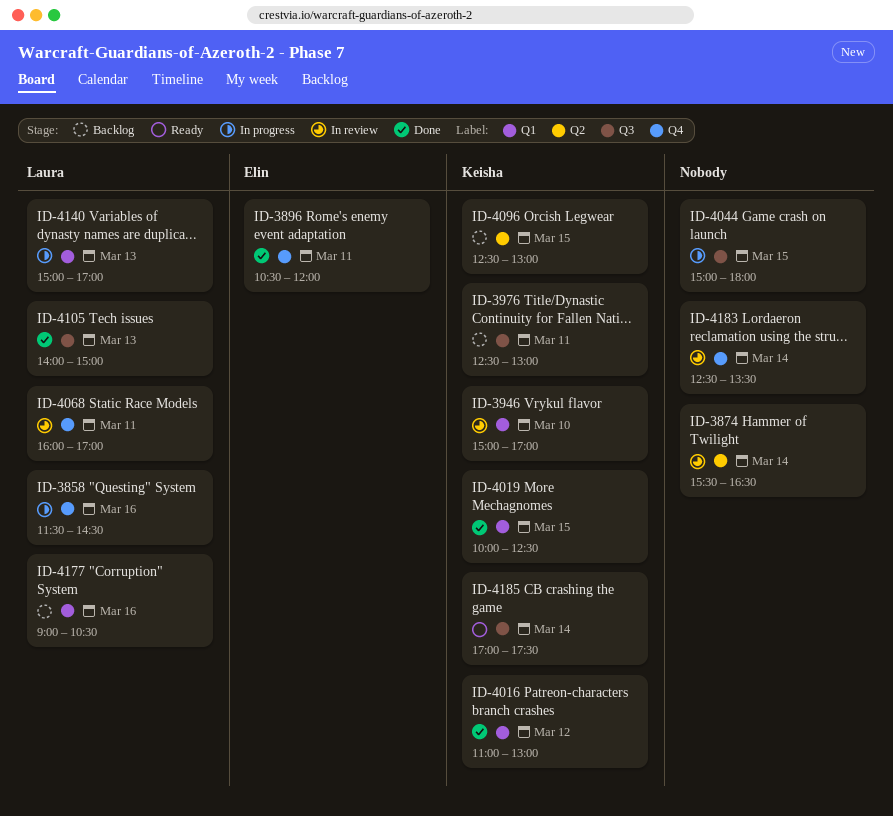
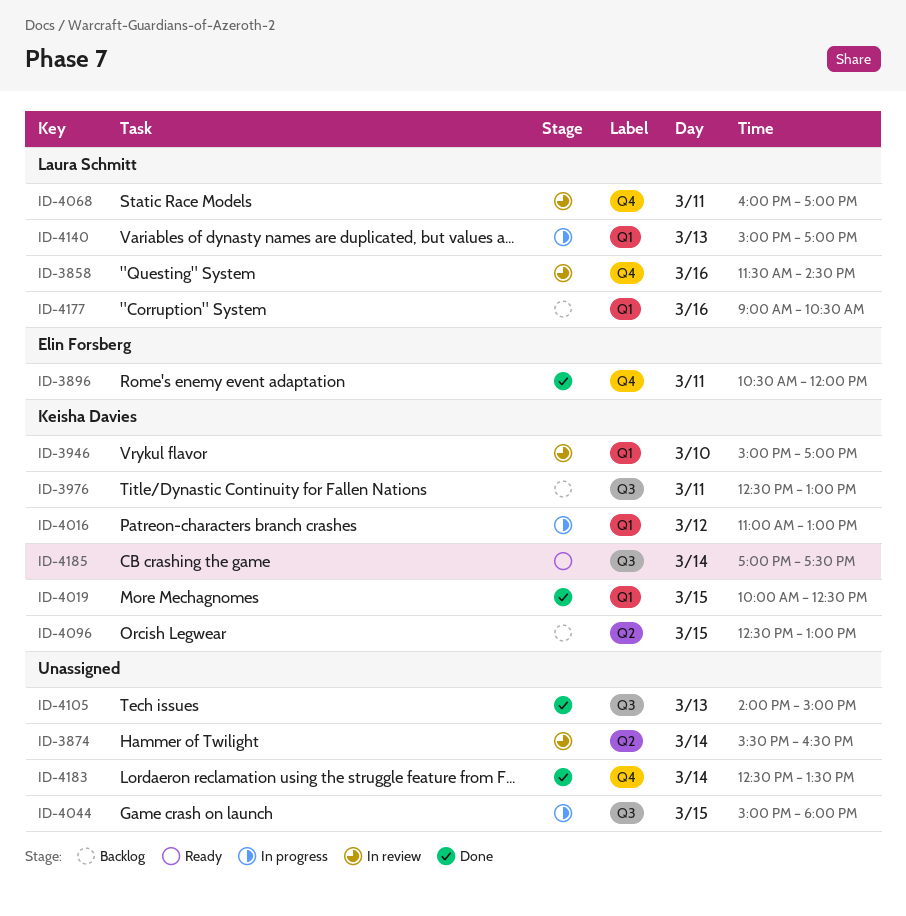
ID-3858, status: In progress -> In review
ID-4016, status: Done -> In progress
ID-4105, owner: Laura Schmitt -> none
ID-4183, status: In review -> Done

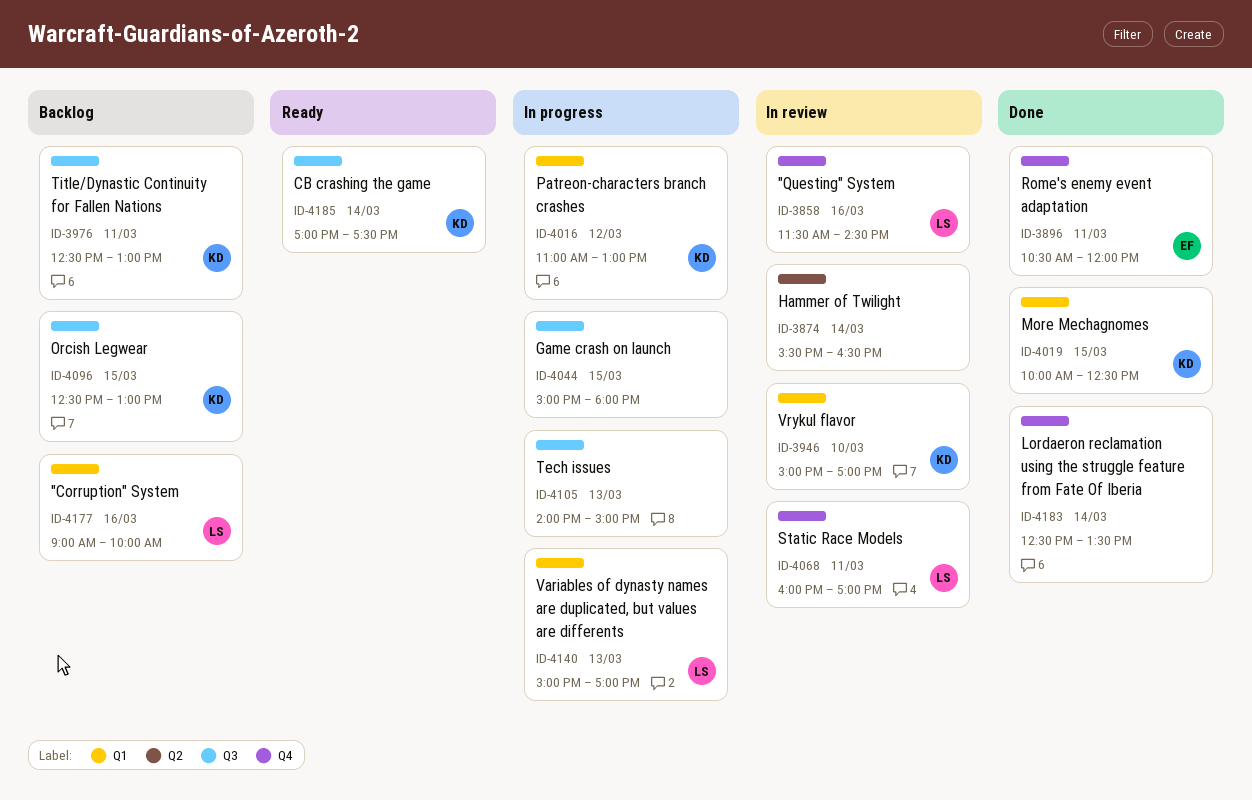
ID-4096, label: Q2 -> Q3
ID-4105, status: Done -> In progress
ID-4177, ends: 10:30 -> 10:00

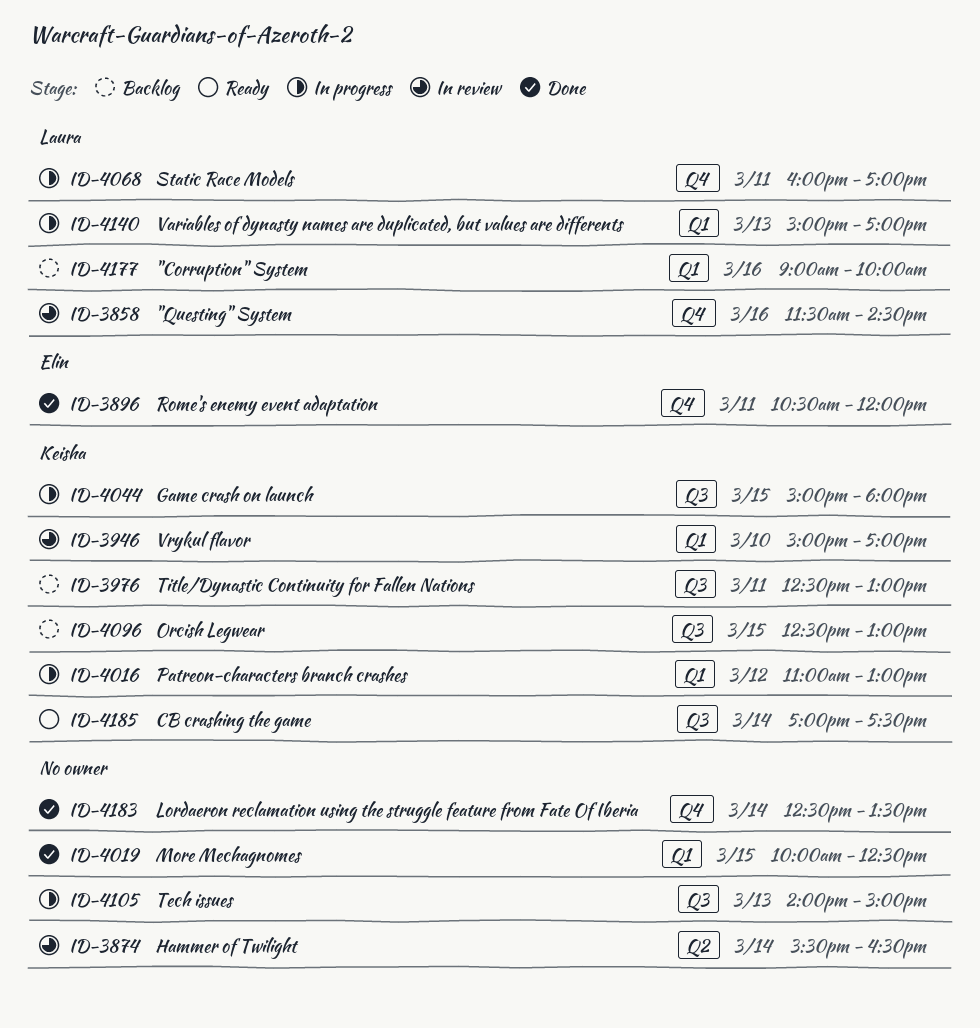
ID-4019, owner: Keisha -> none
ID-4044, owner: none -> Keisha
ID-4068, status: In review -> In progress

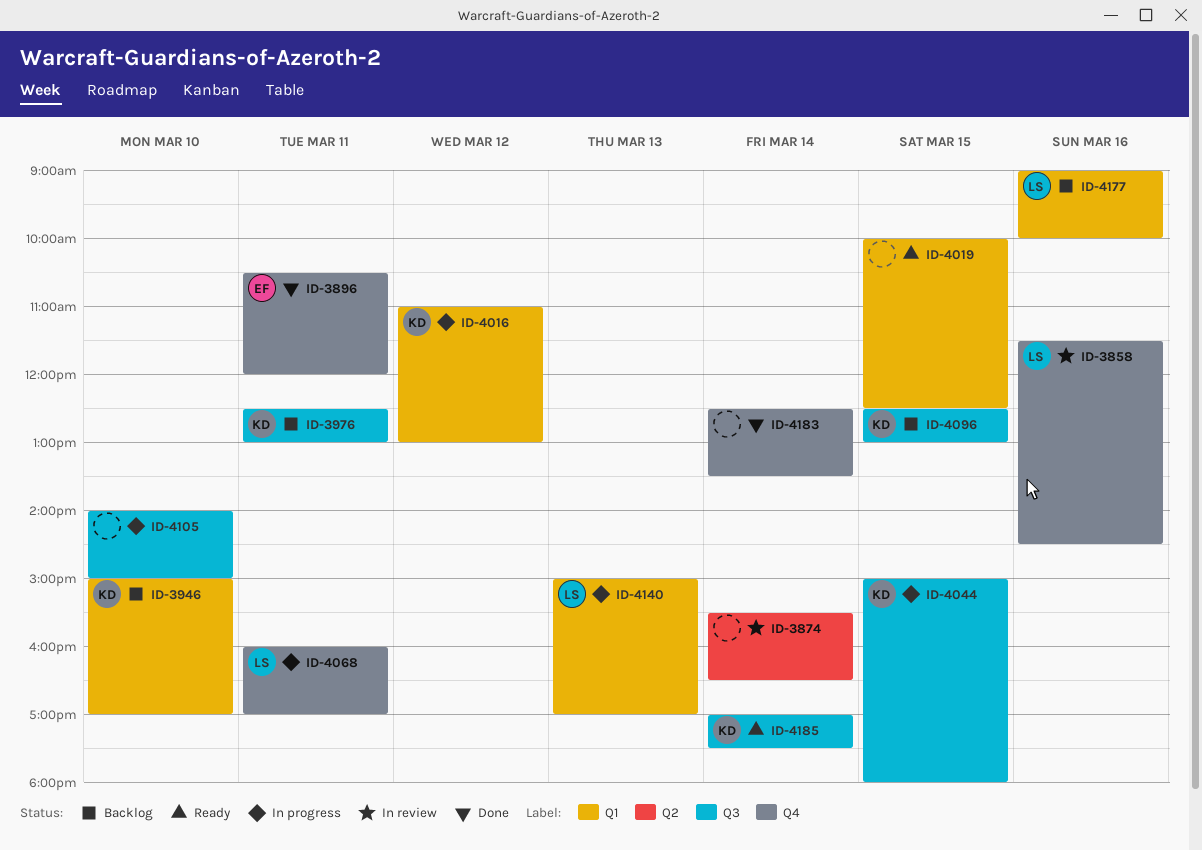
ID-3946, status: In review -> Backlog
ID-4019, status: Done -> Ready
ID-4105, day: Mar 13 -> Mar 10

